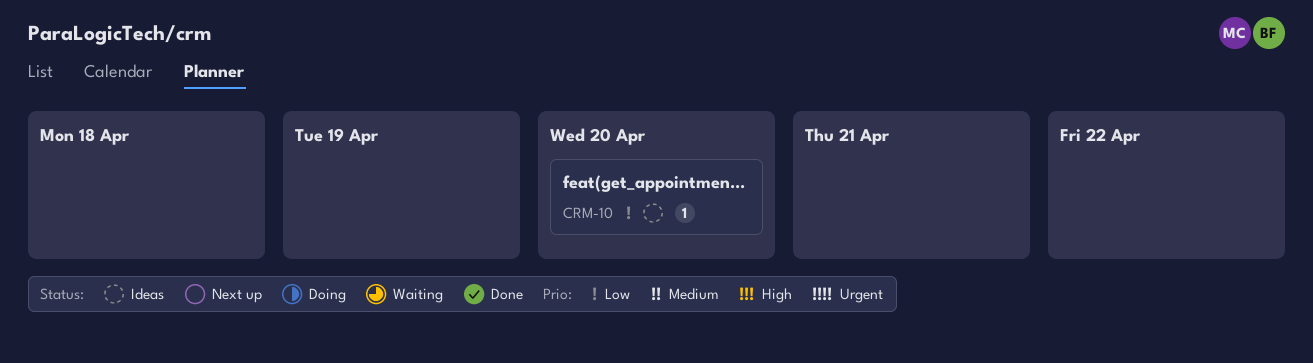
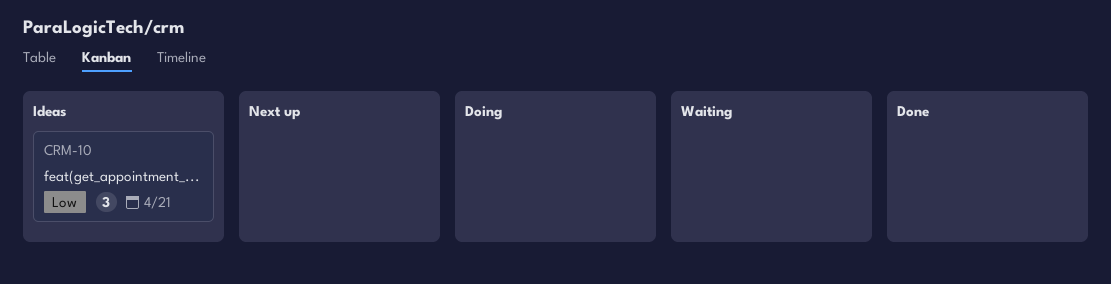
CRM-10, estimate: 1 -> 3
CRM-10, due: Apr 20 -> Apr 21

